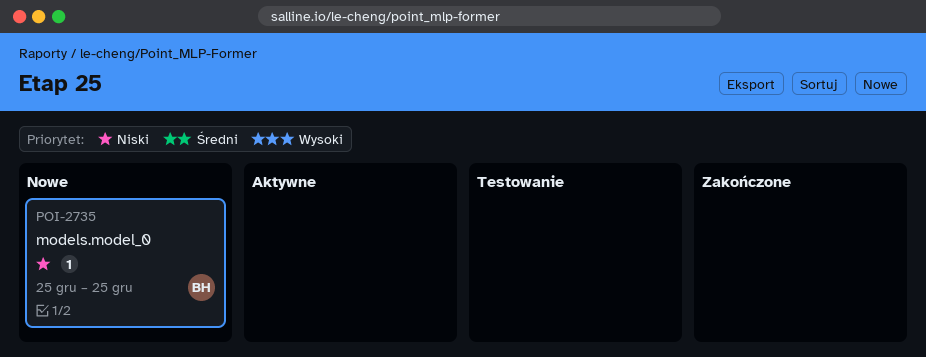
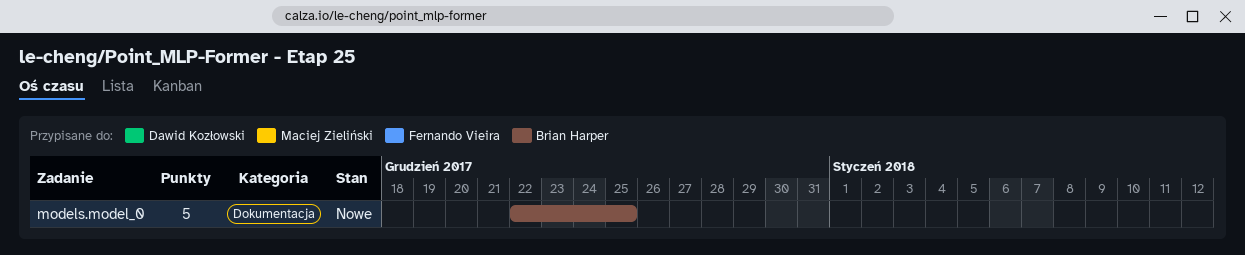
models.model_0, estimate: 1 -> 5
models.model_0, start: Dec 25 -> Dec 22

